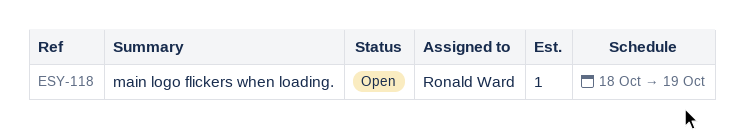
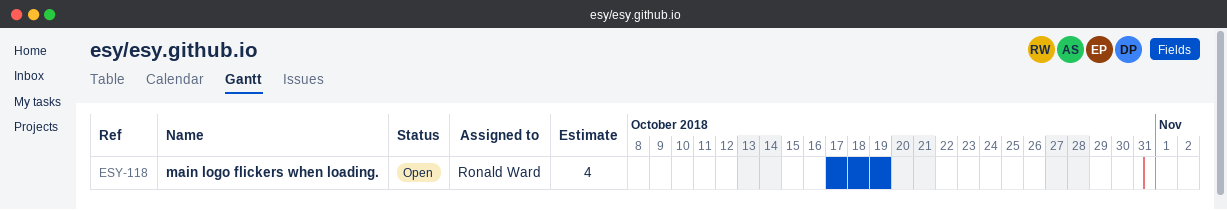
ESY-118, estimate: 1 -> 4
ESY-118, start: Oct 18 -> Oct 17

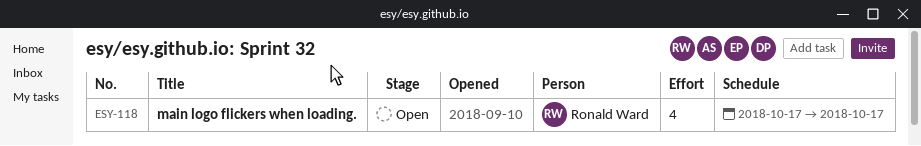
ESY-118, due: Oct 19 -> Oct 17

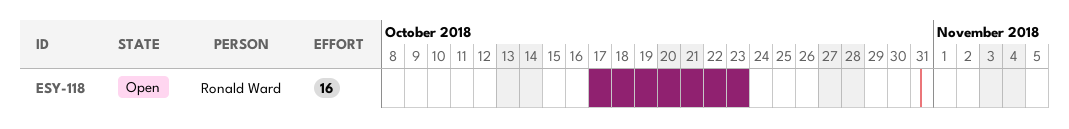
ESY-118, estimate: 4 -> 16
ESY-118, due: Oct 17 -> Oct 23

